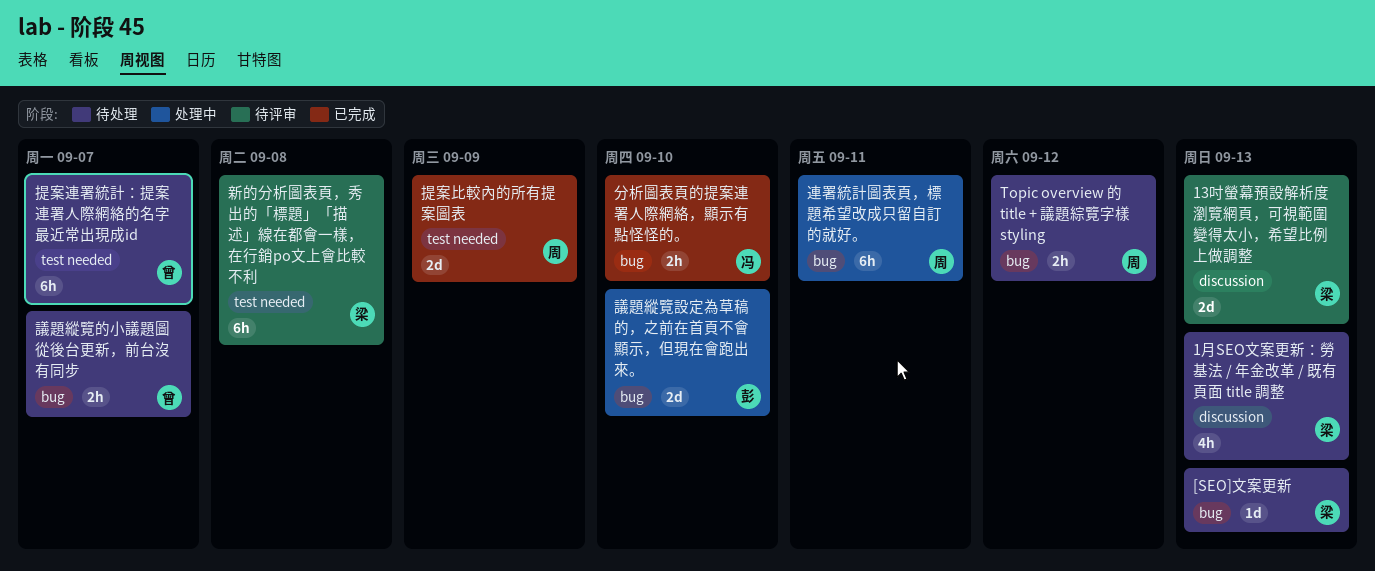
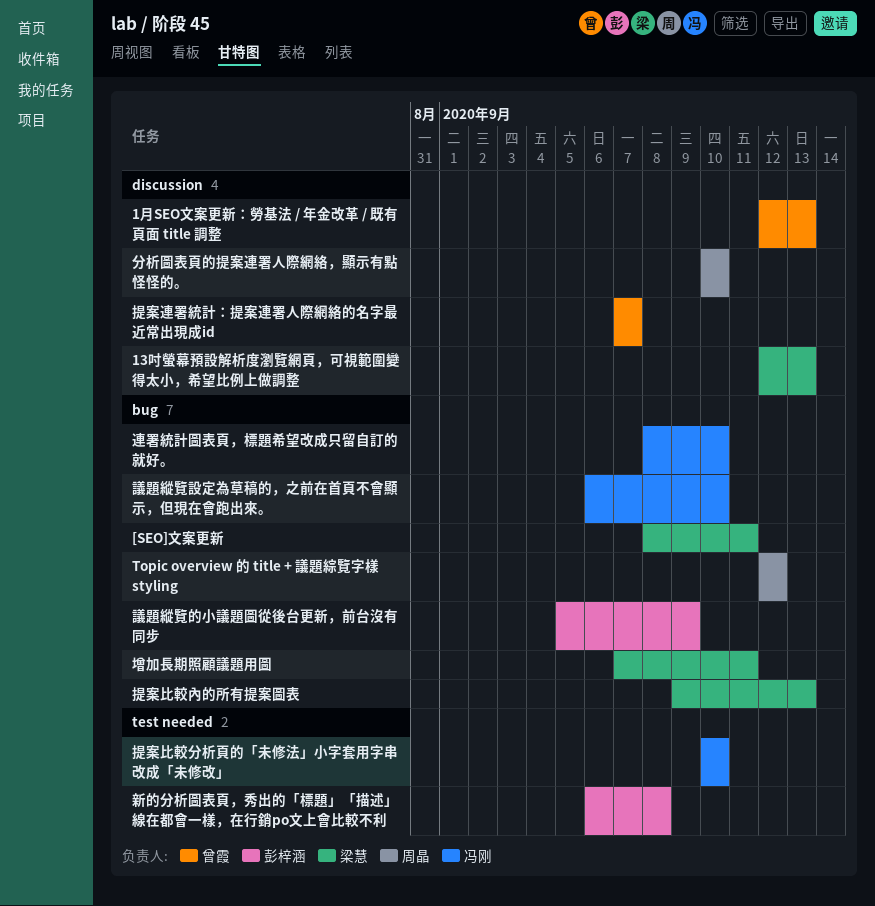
1月SEO文案更新：勞基法 / 年金改革 / 既有頁面 title 調整, owner: 梁慧 -> 曾霞
[SEO]文案更新, due: Sep 13 -> Sep 11
分析圖表頁的提案連署人際網絡，顯示有點怪怪的。, owner: 冯刚 -> 周晶
分析圖表頁的提案連署人際網絡，顯示有點怪怪的。, label: bug -> discussion
增加長期照顧議題用圖: none -> present
提案比較內的所有提案圖表, owner: 周晶 -> 梁慧
提案比較內的所有提案圖表, label: test needed -> bug
提案比較內的所有提案圖表, due: Sep 9 -> Sep 13
提案比較分析頁的「未修法」小字套用字串改成「未修改」: none -> present
提案連署統計：提案連署人際網絡的名字最近常出現成id, label: test needed -> discussion
新的分析圖表頁，秀出的「標題」「描述」線在都會一樣，在行銷po文上會比較不利, owner: 梁慧 -> 彭梓涵
議題縱覽的小議題圖從後台更新，前台沒有同步, owner: 曾霞 -> 彭梓涵
議題縱覽的小議題圖從後台更新，前台沒有同步, due: Sep 7 -> Sep 9
議題縱覽設定為草稿的，之前在首頁不會顯示，但現在會跑出來。, owner: 彭梓涵 -> 冯刚
連署統計圖表頁，標題希望改成只留自訂的就好。, owner: 周晶 -> 冯刚
連署統計圖表頁，標題希望改成只留自訂的就好。, due: Sep 11 -> Sep 10

